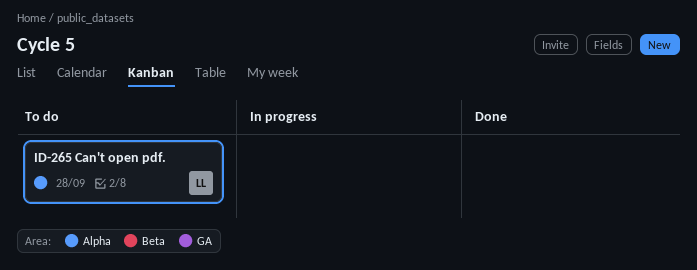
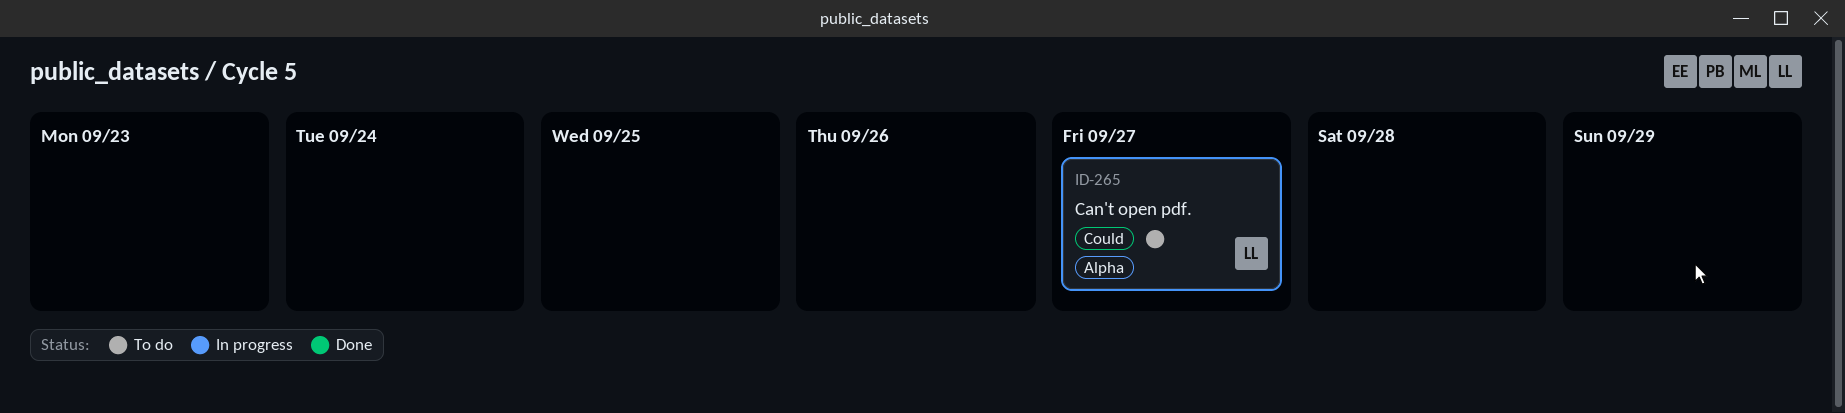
ID-265, due: Sep 28 -> Sep 27

